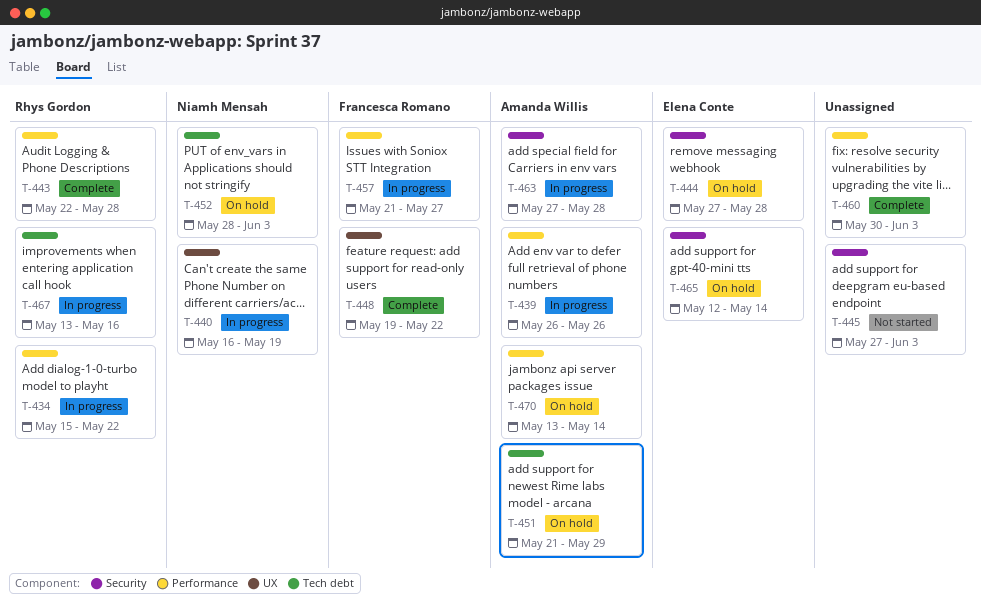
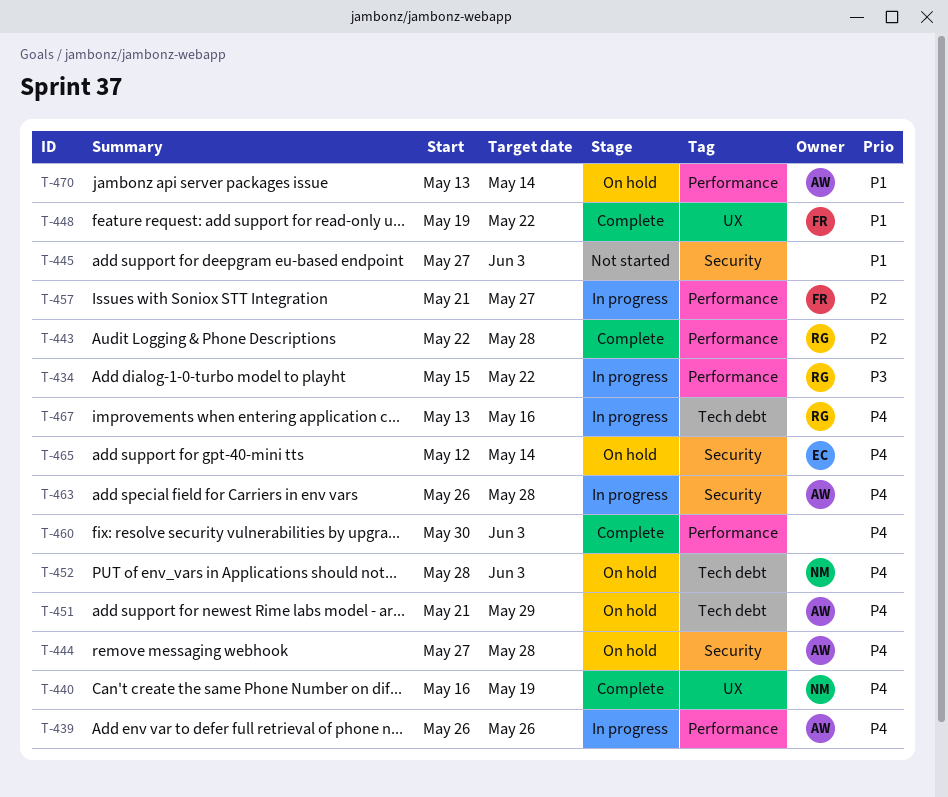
T-440, status: In progress -> Complete
T-444, owner: Elena Conte -> Amanda Willis
T-463, start: May 27 -> May 26

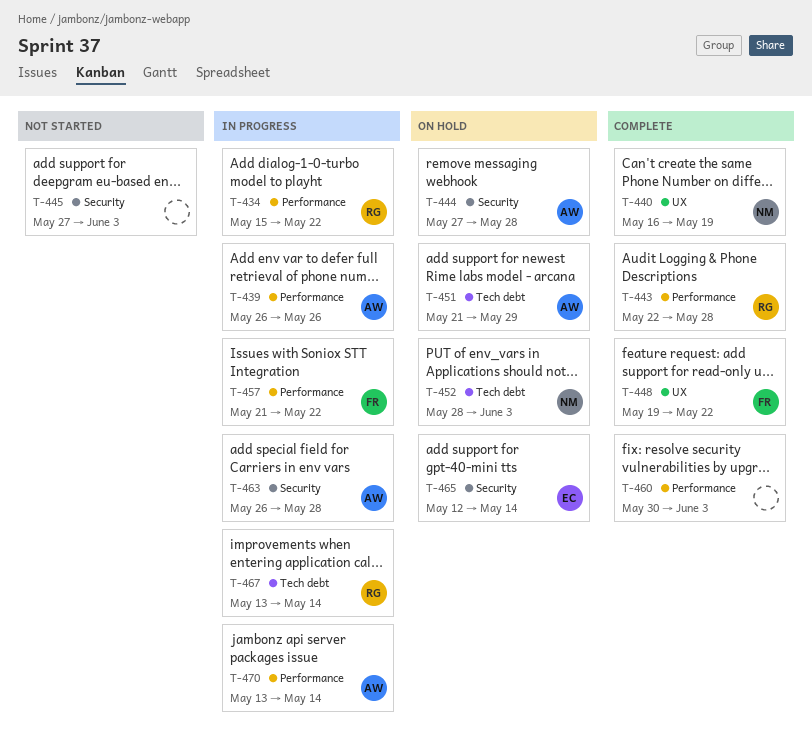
T-457, due: May 27 -> May 22
T-467, due: May 16 -> May 14
T-470, status: On hold -> In progress

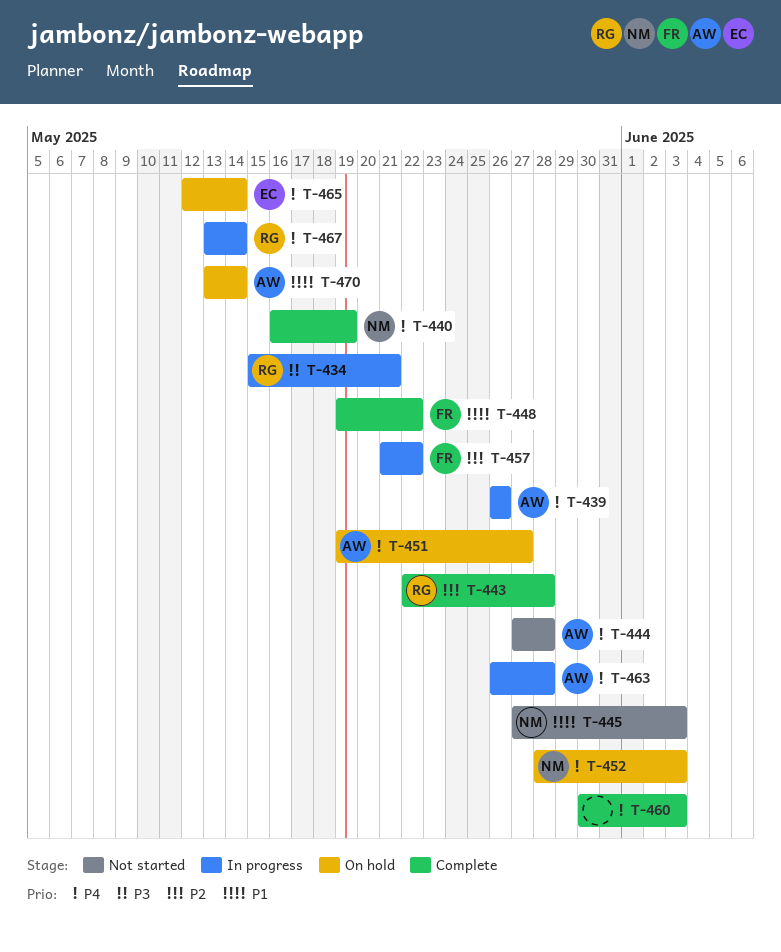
T-434, due: May 22 -> May 21
T-444, status: On hold -> Not started
T-445, owner: none -> NM
T-451, start: May 21 -> May 19
T-451, due: May 29 -> May 27
T-470, status: In progress -> On hold

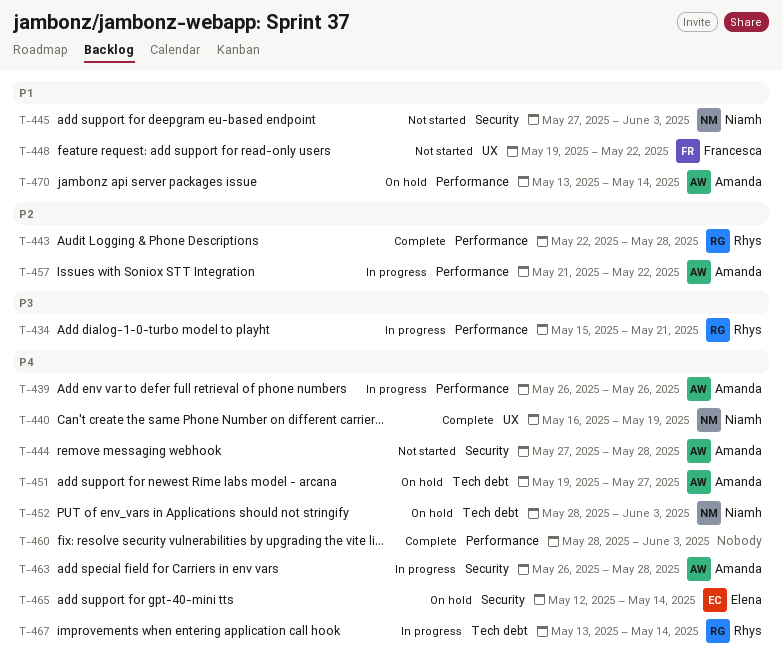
T-448, status: Complete -> Not started
T-457, owner: Francesca -> Amanda
T-460, start: May 30 -> May 28

